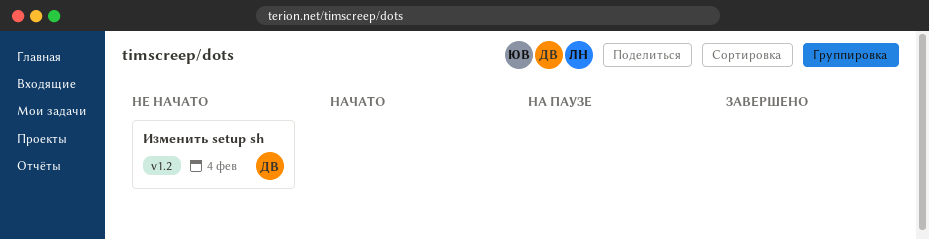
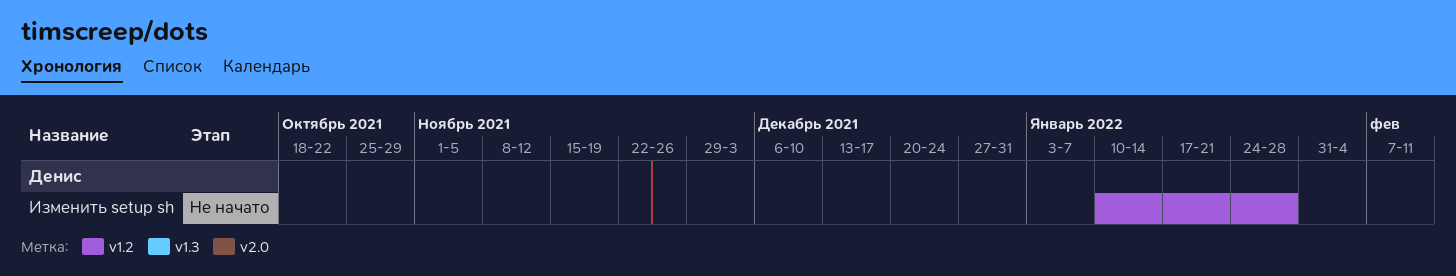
Изменить setup sh, due: Feb 4 -> Jan 28

